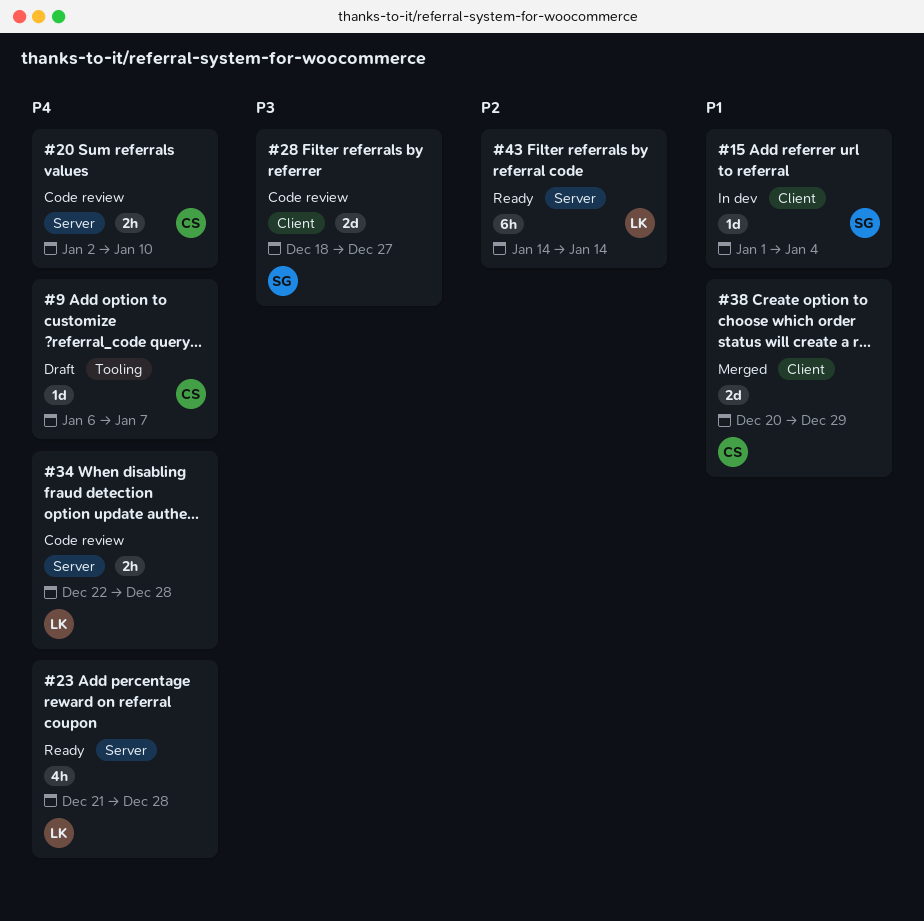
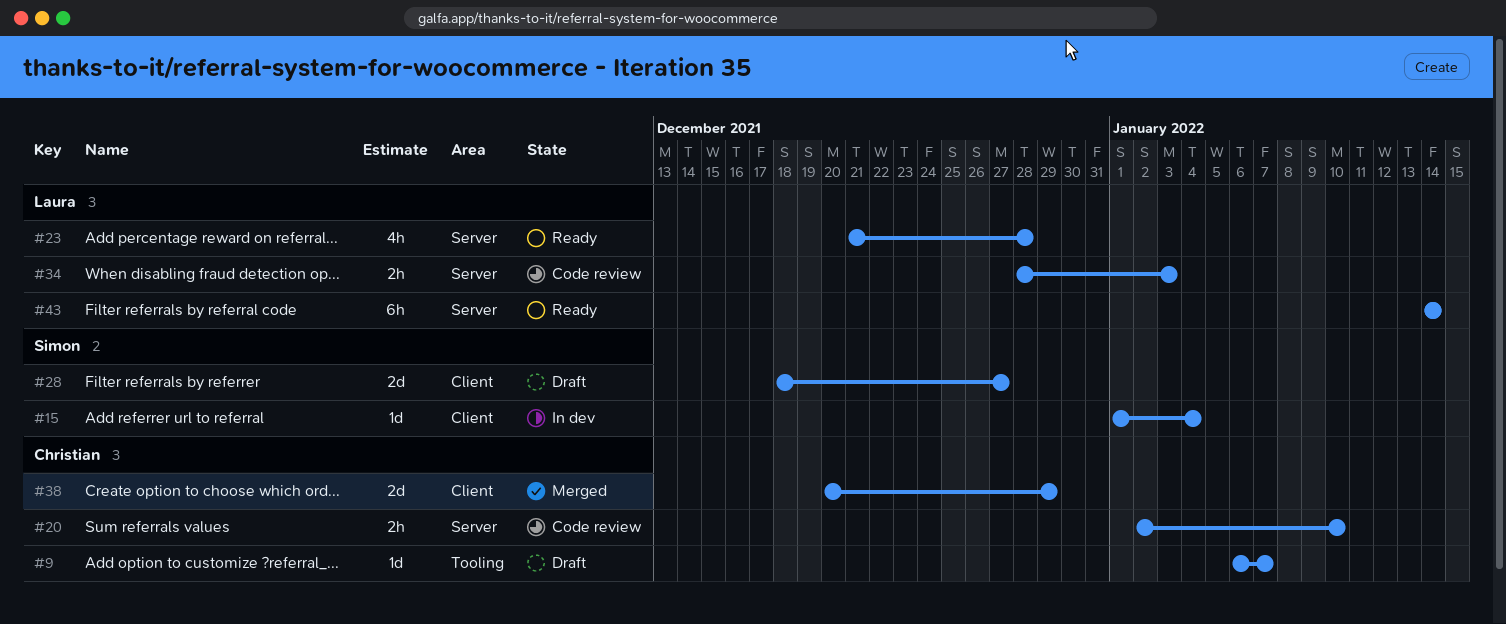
#28, status: Code review -> Draft
#34, start: Dec 22 -> Dec 28
#34, due: Dec 28 -> Jan 3

